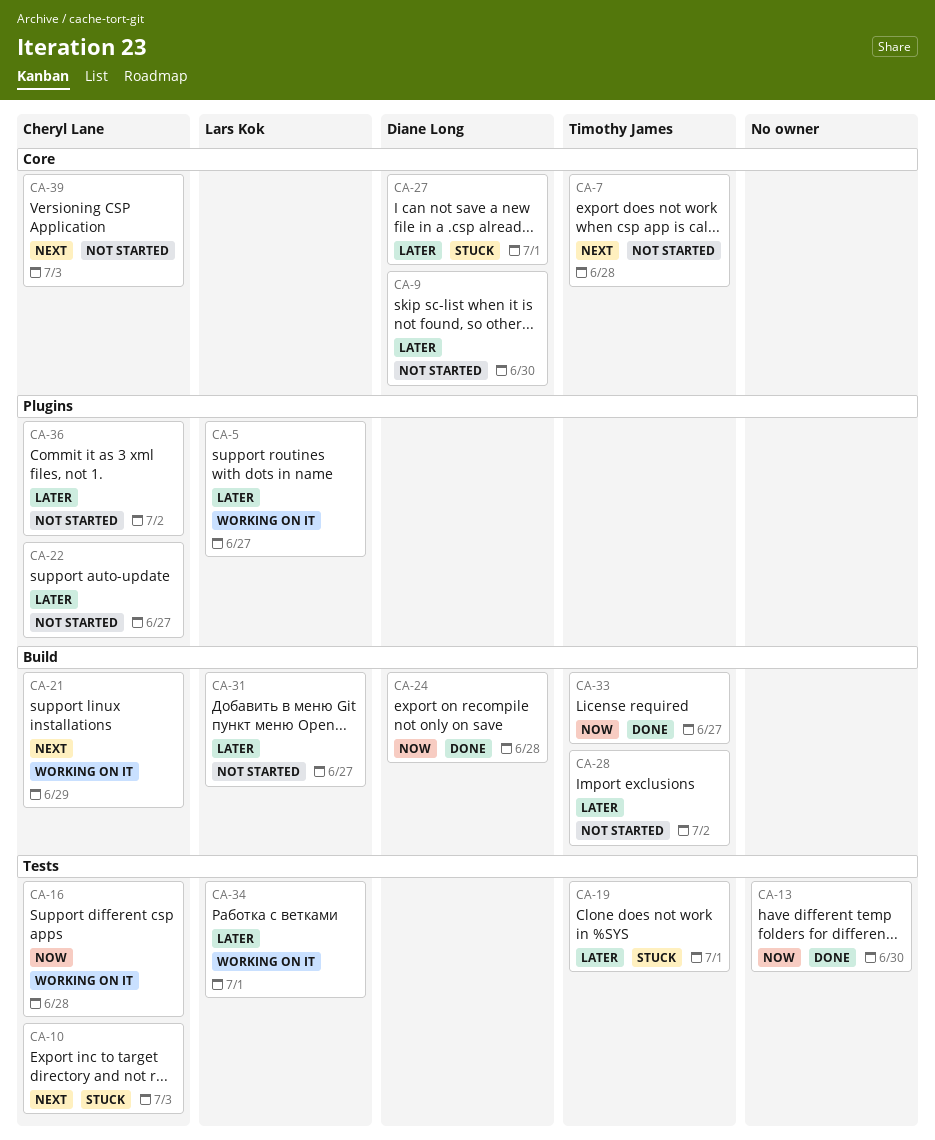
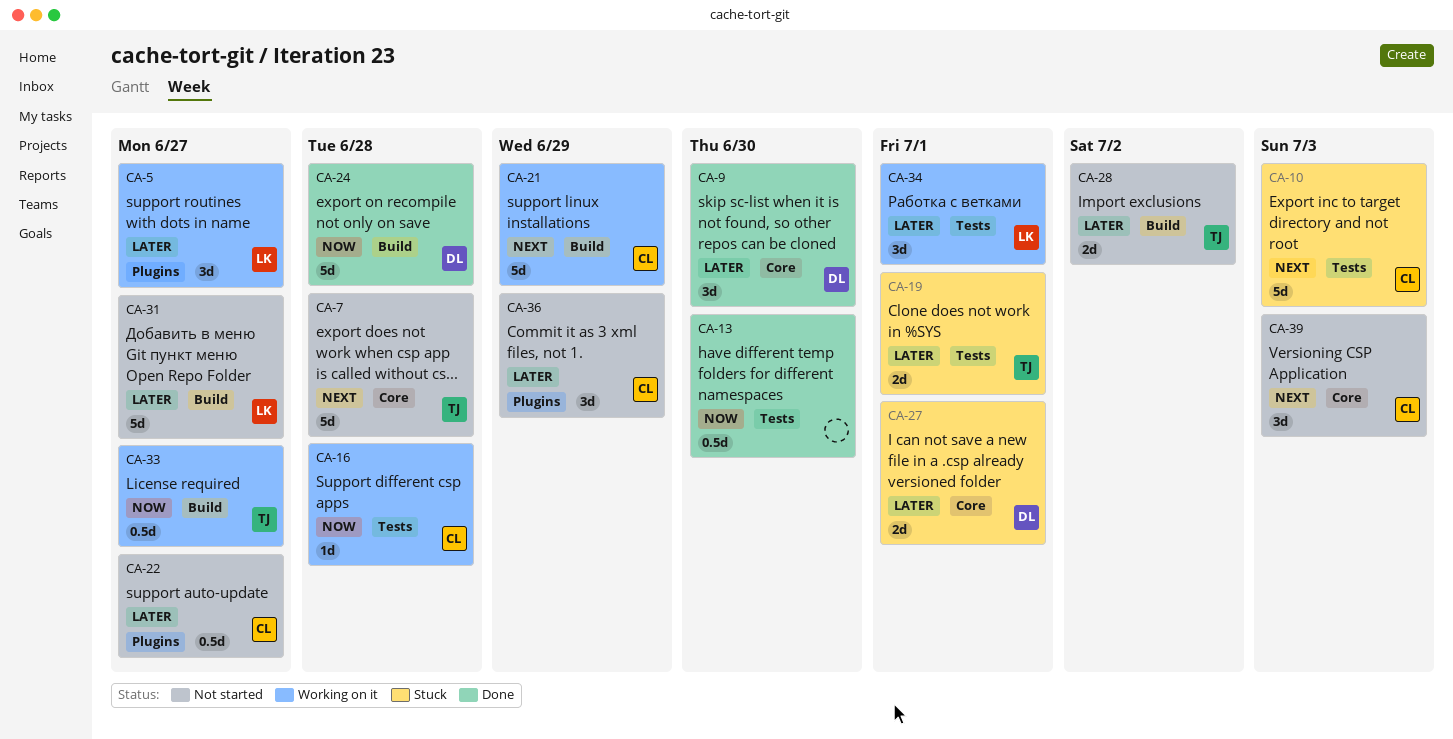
CA-9, status: Not started -> Done
CA-33, status: Done -> Working on it
CA-36, due: Jul 2 -> Jun 29

